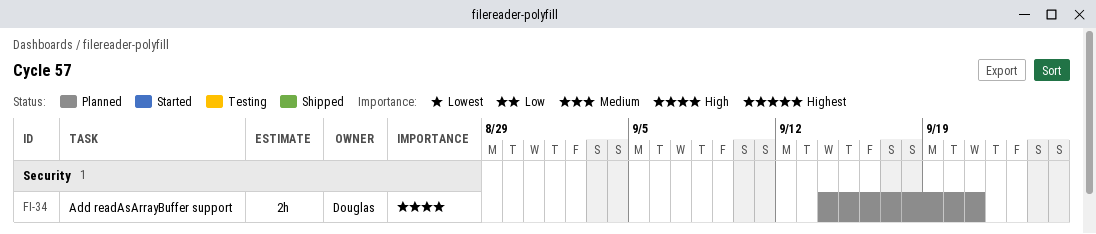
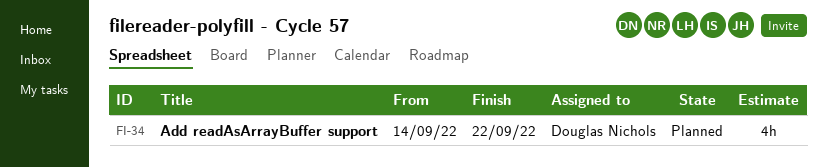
FI-34, estimate: 2h -> 4h
FI-34, due: Sep 21 -> Sep 22

